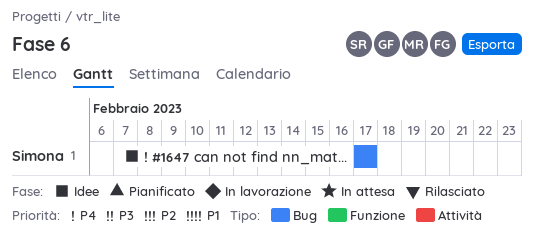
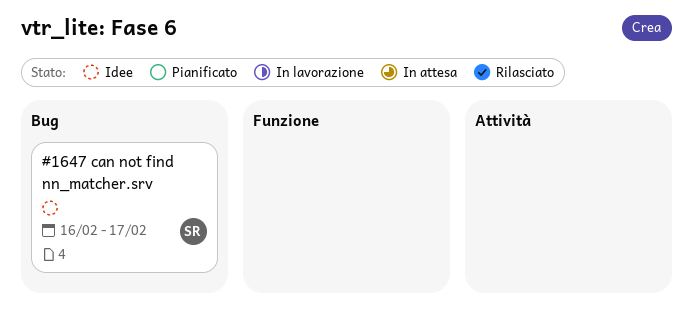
#1647, start: Feb 17 -> Feb 16

